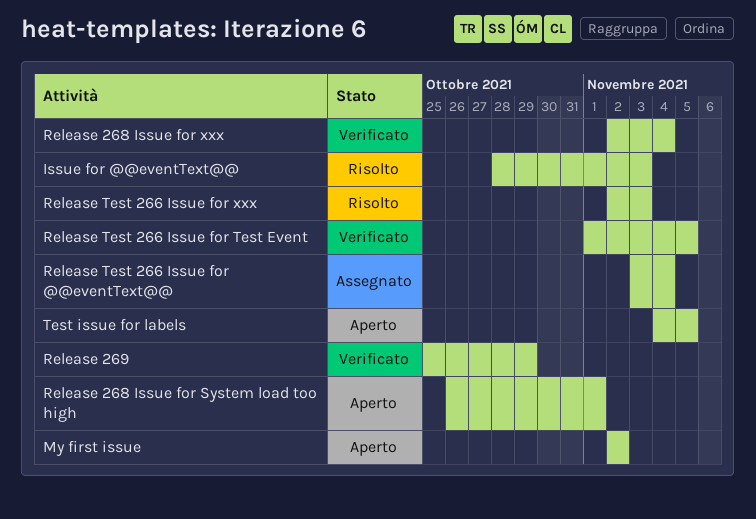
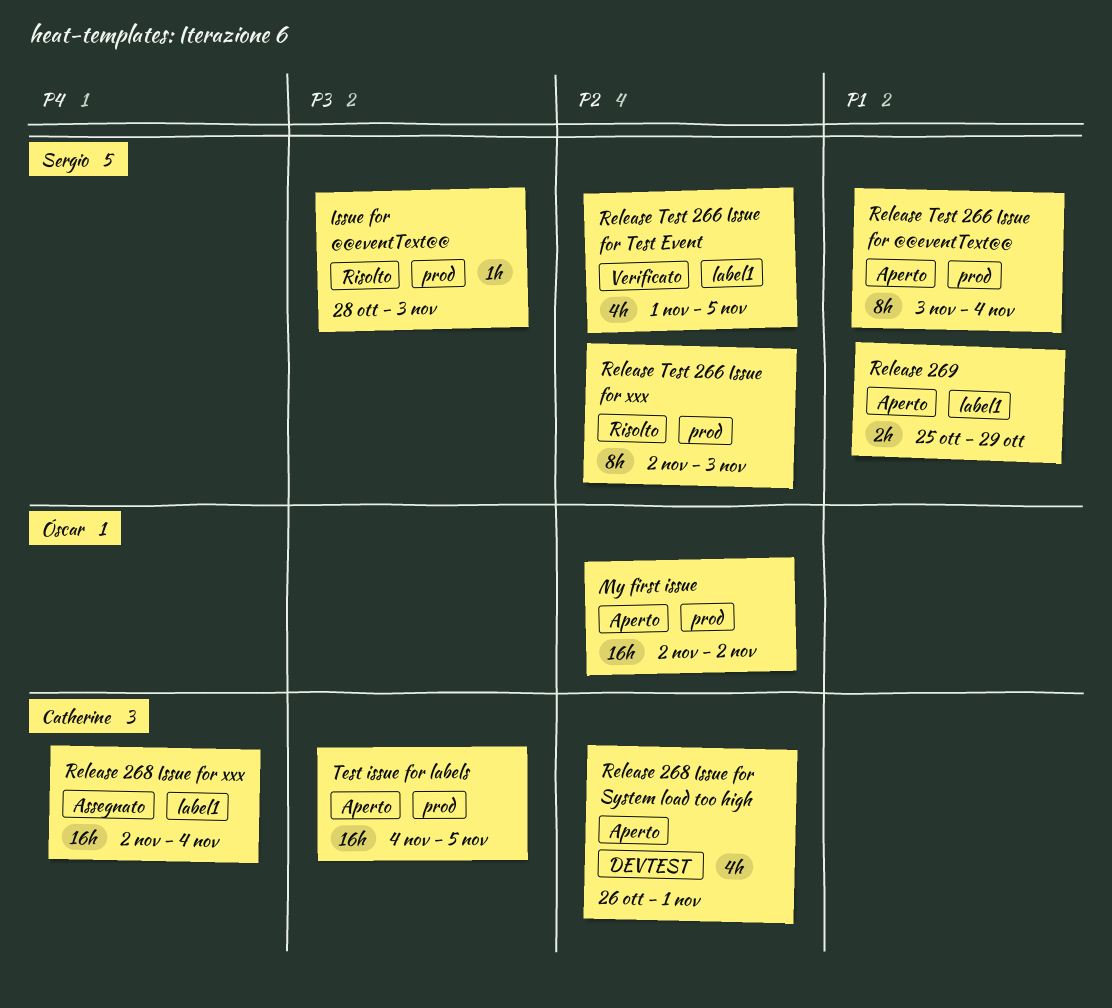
Release 268 Issue for xxx, status: Verificato -> Assegnato
Release 269, status: Verificato -> Aperto
Release Test 266 Issue for @@eventText@@, status: Assegnato -> Aperto

